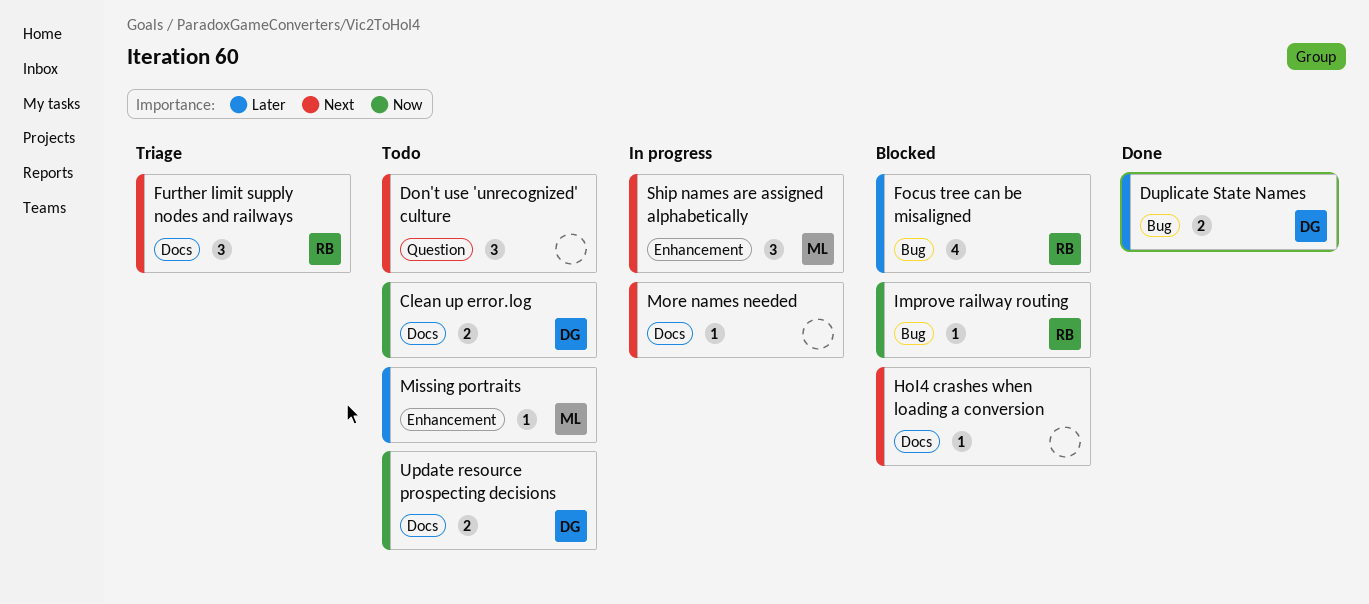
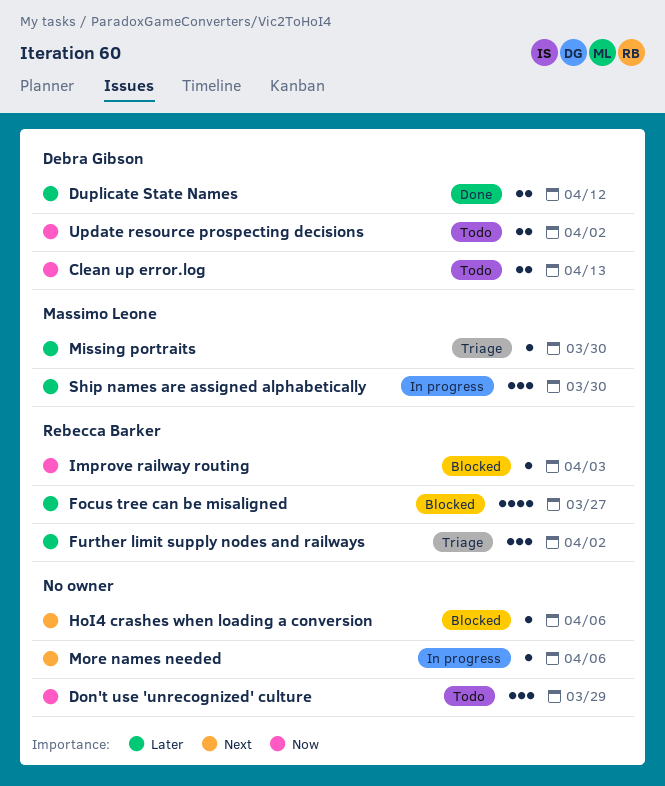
Don't use 'unrecognized' culture, priority: Next -> Now
Further limit supply nodes and railways, priority: Next -> Later
Missing portraits, status: Todo -> Triage
Ship names are assigned alphabetically, priority: Next -> Later

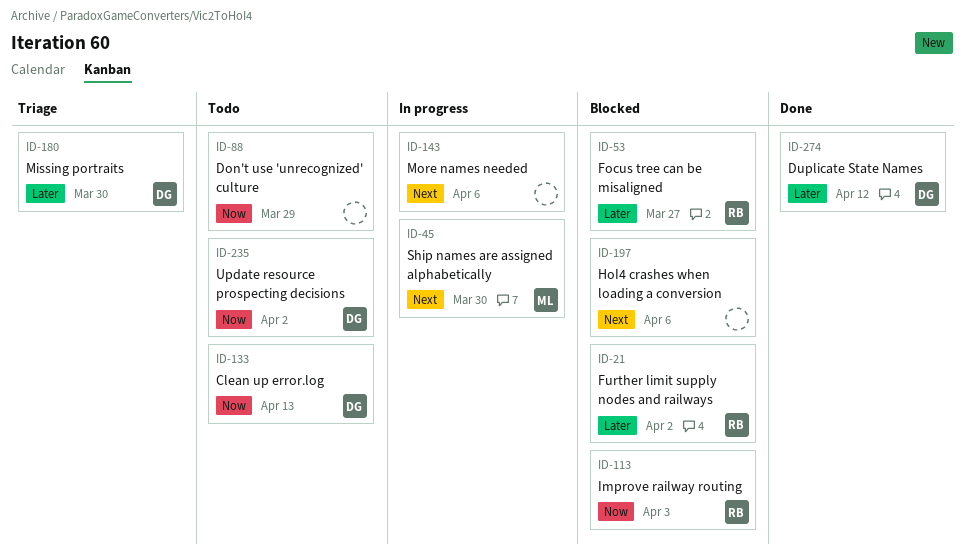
Further limit supply nodes and railways, status: Triage -> Blocked
Missing portraits, owner: Massimo Leone -> Debra Gibson
Ship names are assigned alphabetically, priority: Later -> Next

